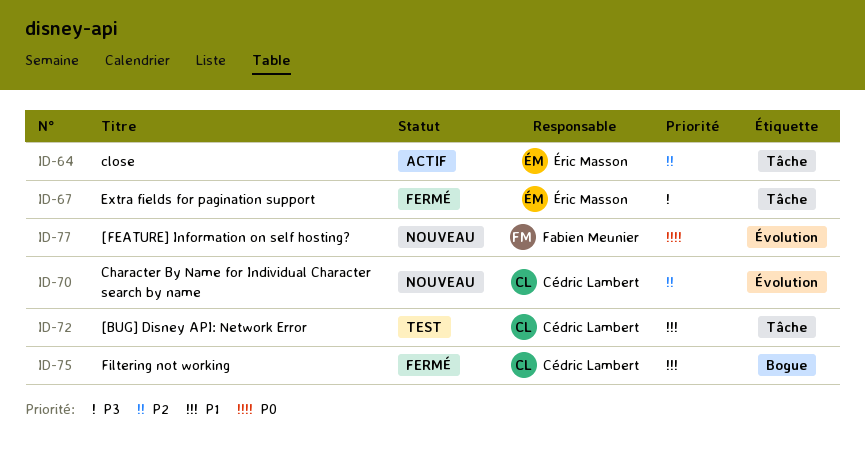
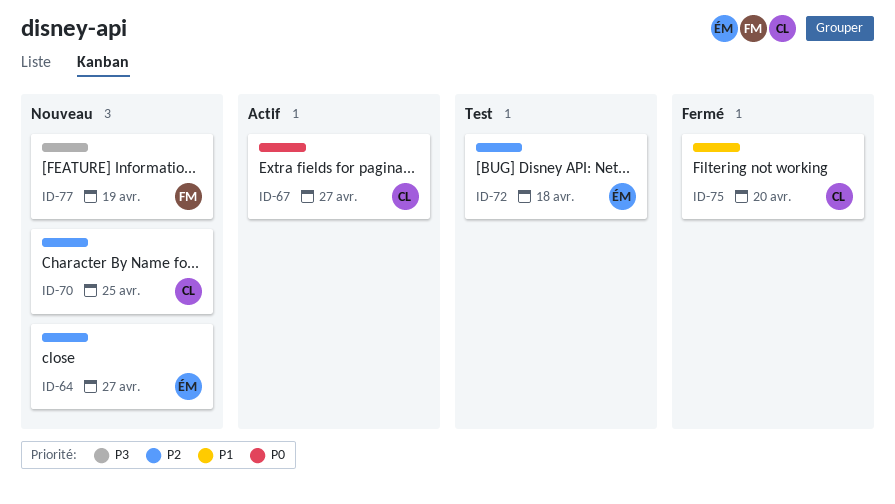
ID-64, status: Actif -> Nouveau
ID-67, status: Fermé -> Actif
ID-67, owner: Éric Masson -> Cédric Lambert
ID-67, priority: P3 -> P0
ID-72, owner: Cédric Lambert -> Éric Masson
ID-72, priority: P1 -> P2
ID-77, priority: P0 -> P3

